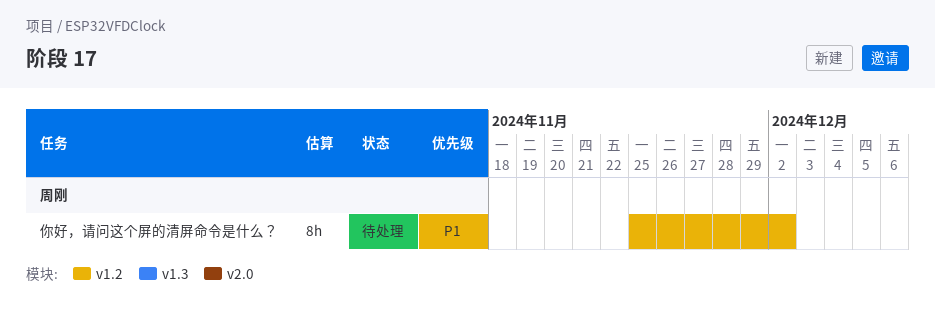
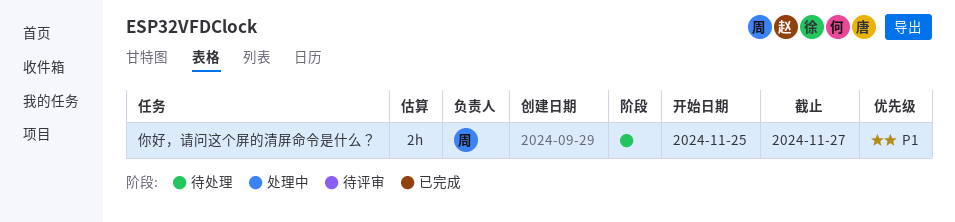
你好，请问这个屏的清屏命令是什么？, estimate: 8h -> 2h
你好，请问这个屏的清屏命令是什么？, due: Dec 2 -> Nov 27

